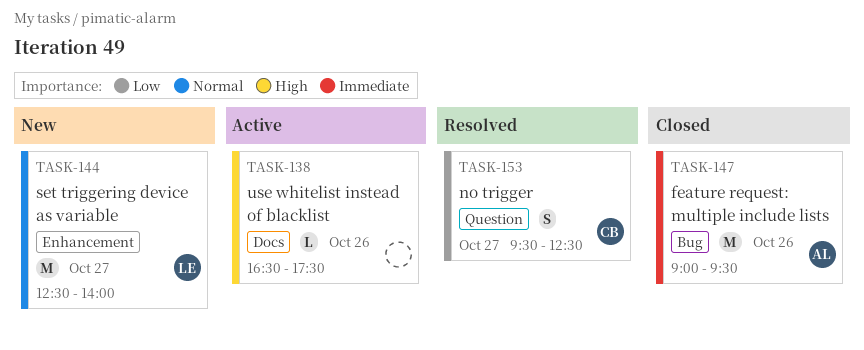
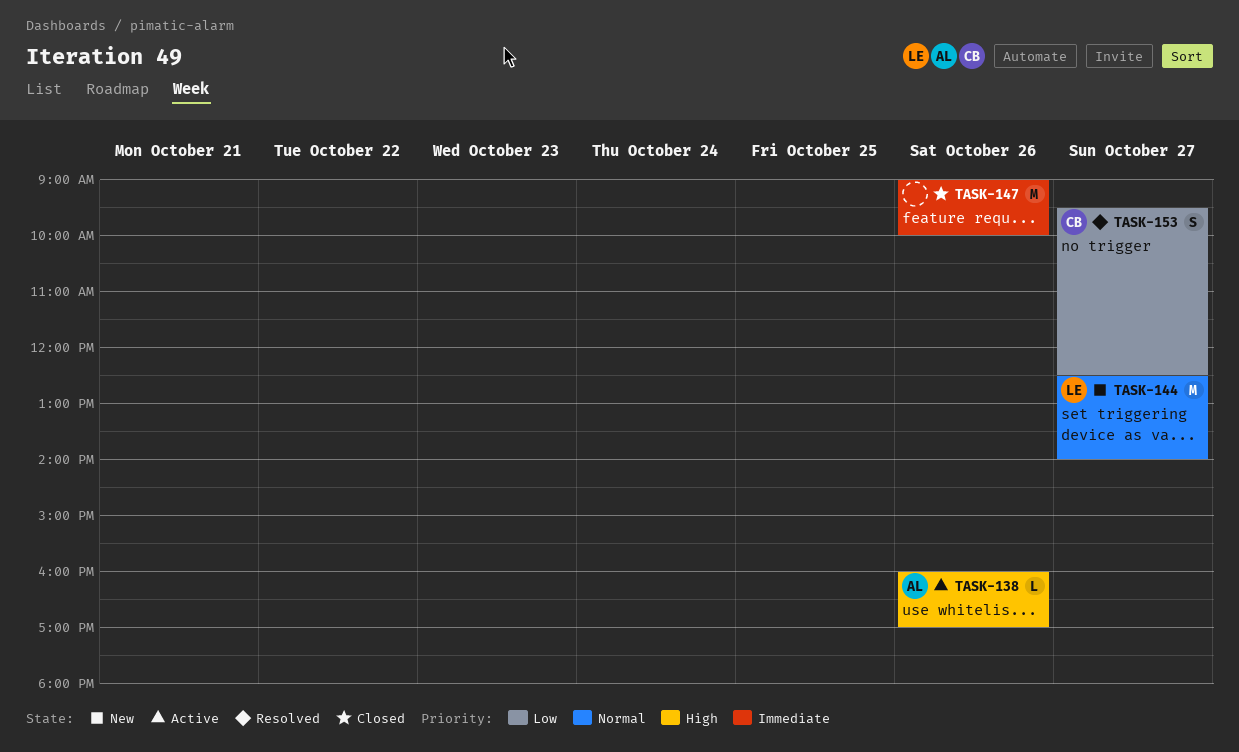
TASK-138, owner: none -> AL
TASK-138, begins: 16:30 -> 16:00
TASK-138, ends: 17:30 -> 17:00
TASK-147, owner: AL -> none
TASK-147, ends: 09:30 -> 10:00

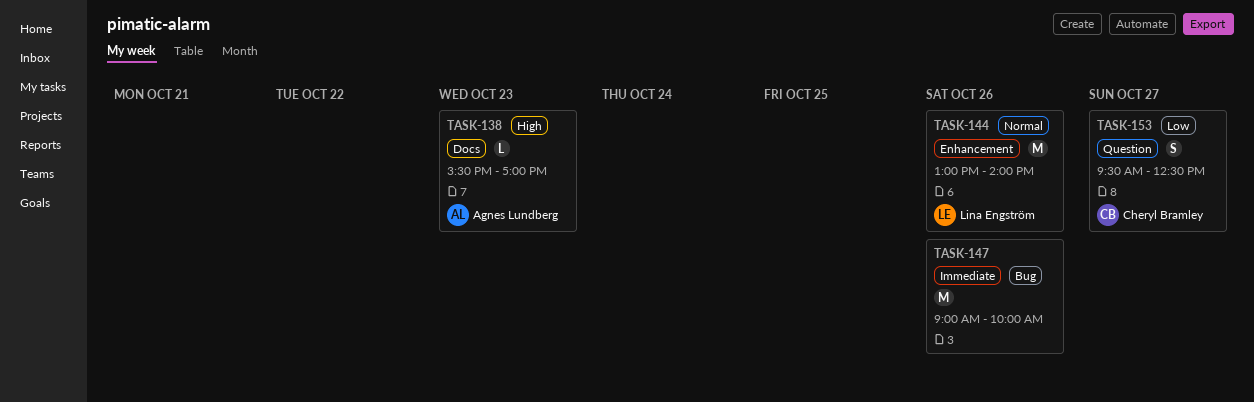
TASK-138, day: Oct 26 -> Oct 23
TASK-138, begins: 16:00 -> 15:30
TASK-144, day: Oct 27 -> Oct 26
TASK-144, begins: 12:30 -> 13:00

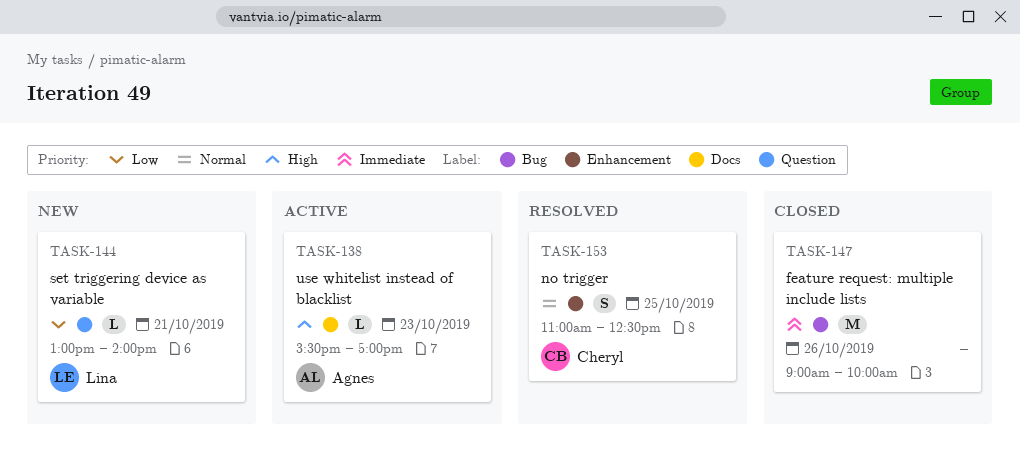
TASK-144, priority: Normal -> Low
TASK-144, label: Enhancement -> Question
TASK-144, estimate: M -> L
TASK-144, day: Oct 26 -> Oct 21
TASK-153, priority: Low -> Normal
TASK-153, label: Question -> Enhancement
TASK-153, day: Oct 27 -> Oct 25
TASK-153, begins: 09:30 -> 11:00

